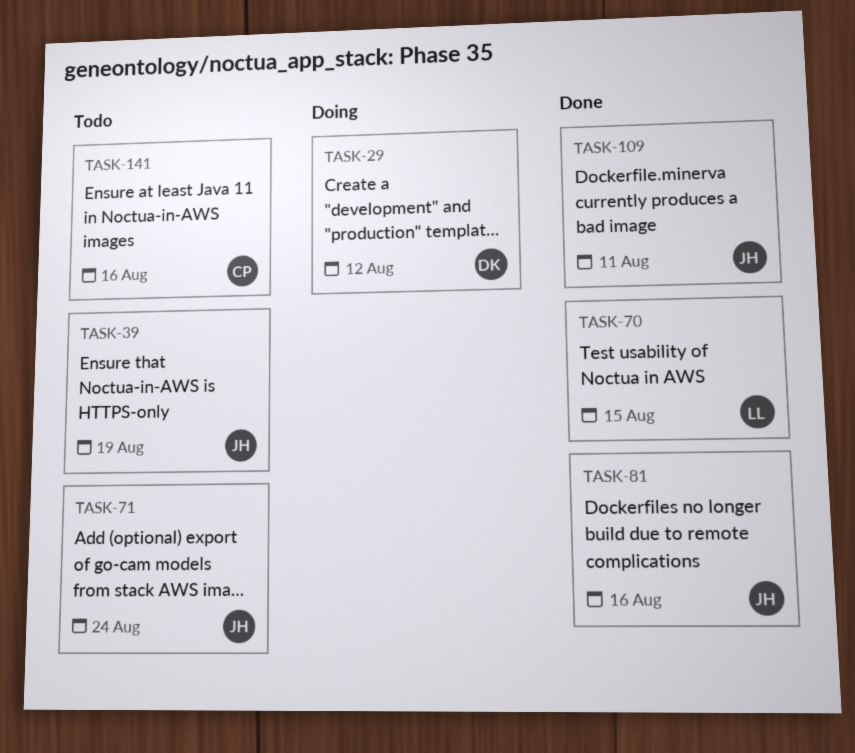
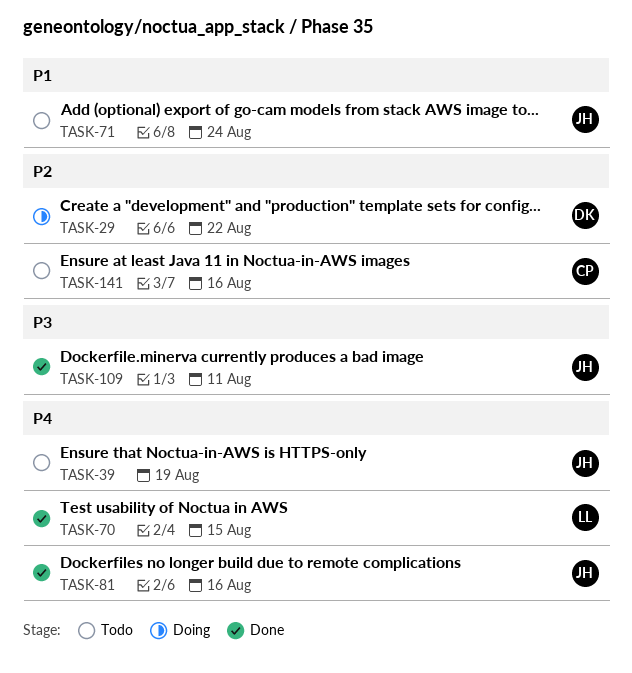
TASK-29, due: Aug 12 -> Aug 22

